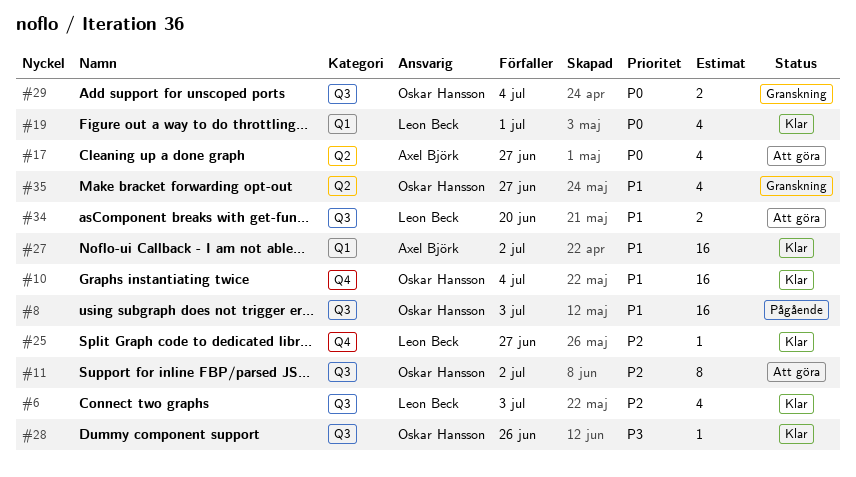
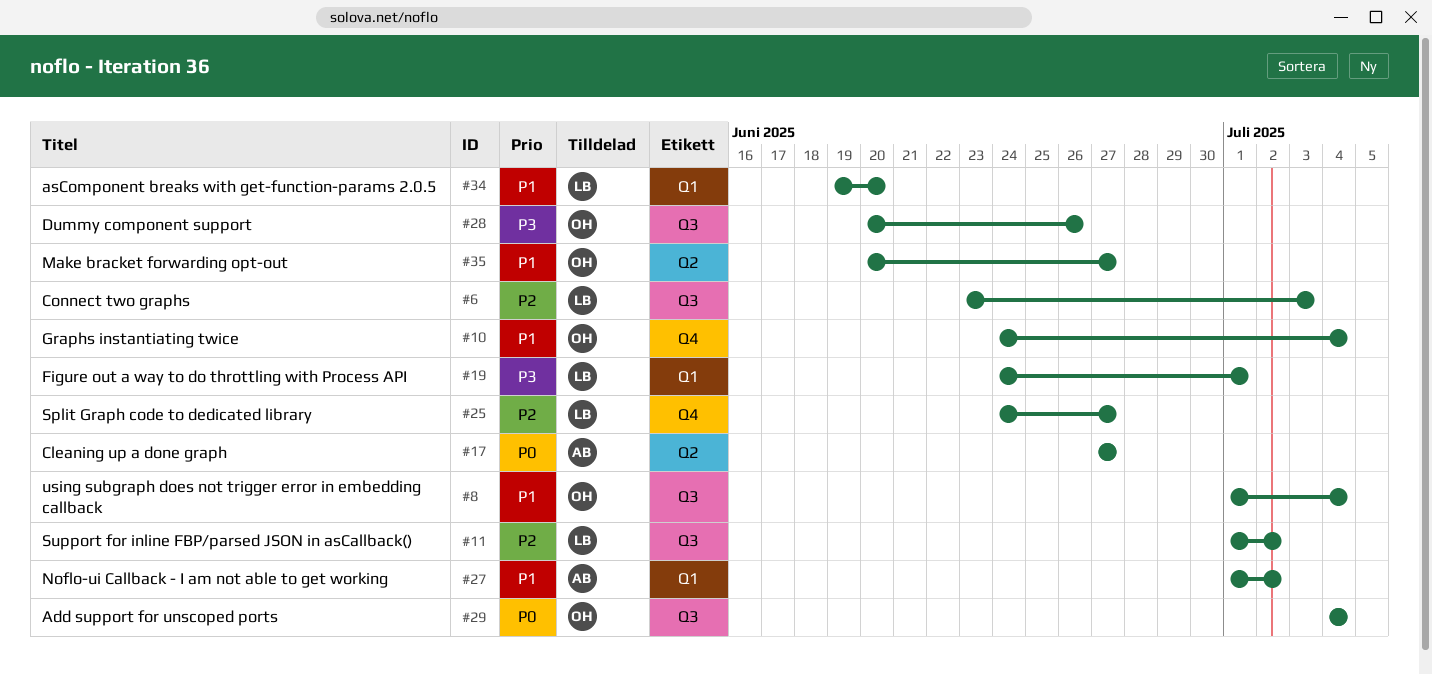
#8, due: Jul 3 -> Jul 4
#11, owner: Oskar Hansson -> Leon Beck
#19, priority: P0 -> P3
#34, label: Q3 -> Q1

